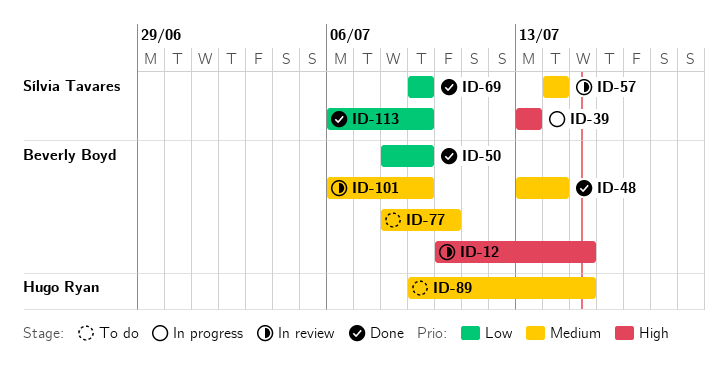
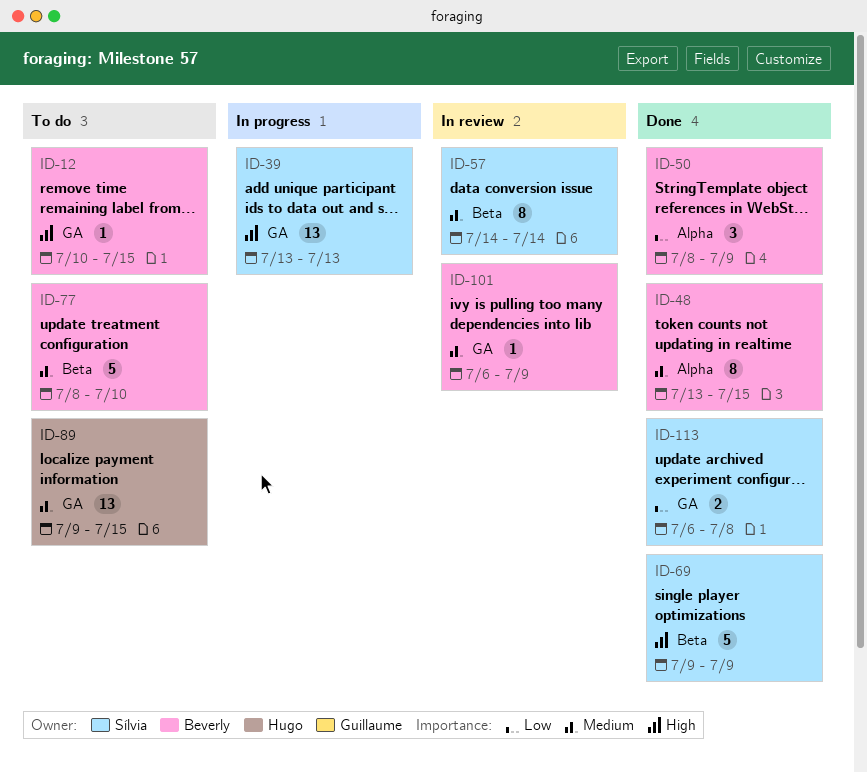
ID-12, status: In review -> To do
ID-48, due: Jul 14 -> Jul 15
ID-69, priority: Low -> High
ID-113, due: Jul 9 -> Jul 8

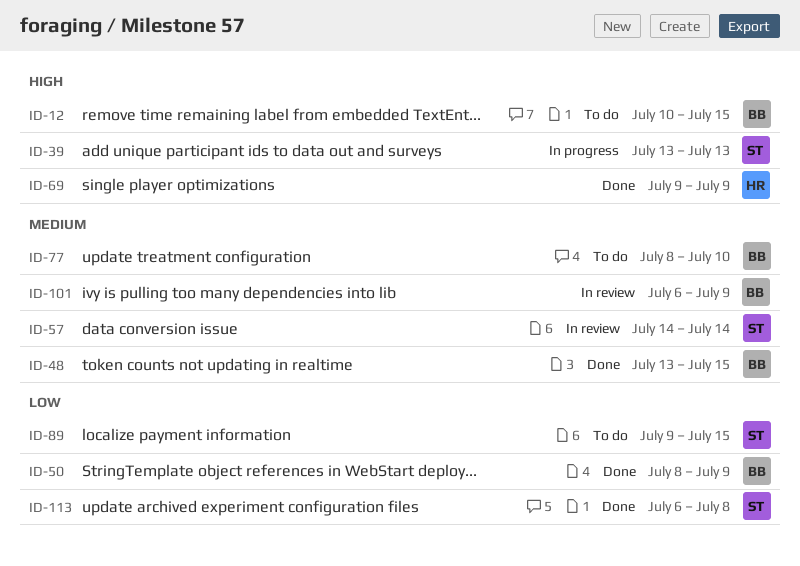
ID-69, owner: Sílvia -> Hugo
ID-89, owner: Hugo -> Sílvia
ID-89, priority: Medium -> Low

